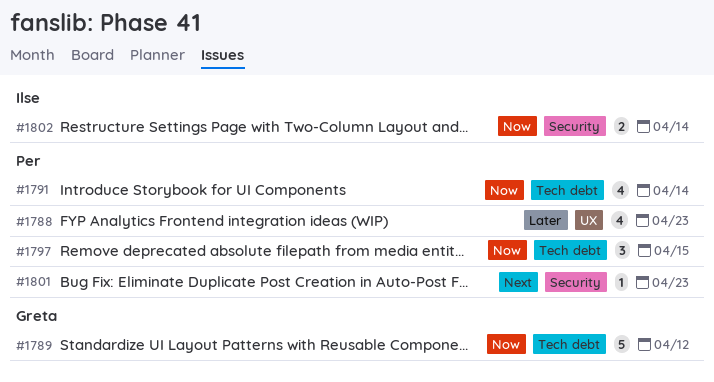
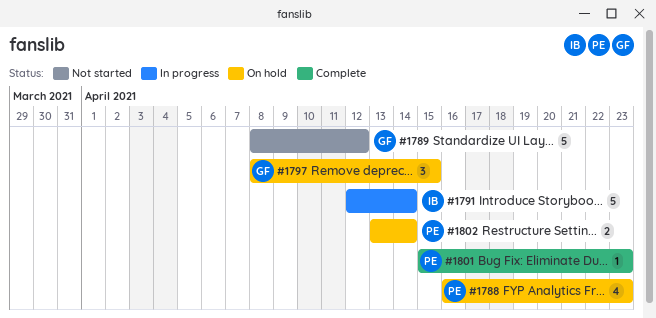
#1791, owner: Per -> Ilse
#1791, estimate: 4 -> 5
#1797, owner: Per -> Greta
#1802, owner: Ilse -> Per

